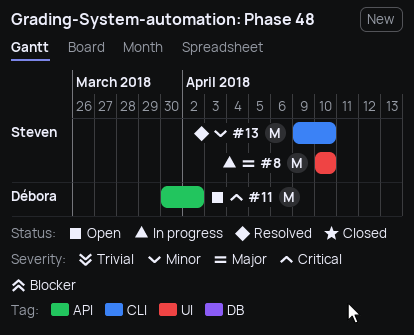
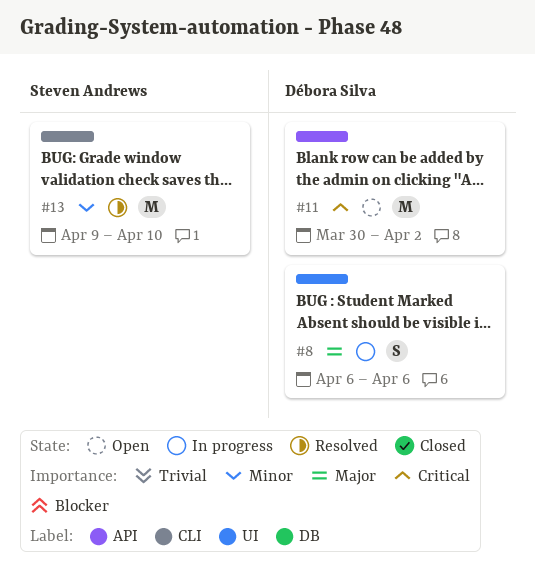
#8, owner: Steven Andrews -> Débora Silva
#8, estimate: M -> S
#8, start: Apr 10 -> Apr 6
#8, due: Apr 10 -> Apr 6

